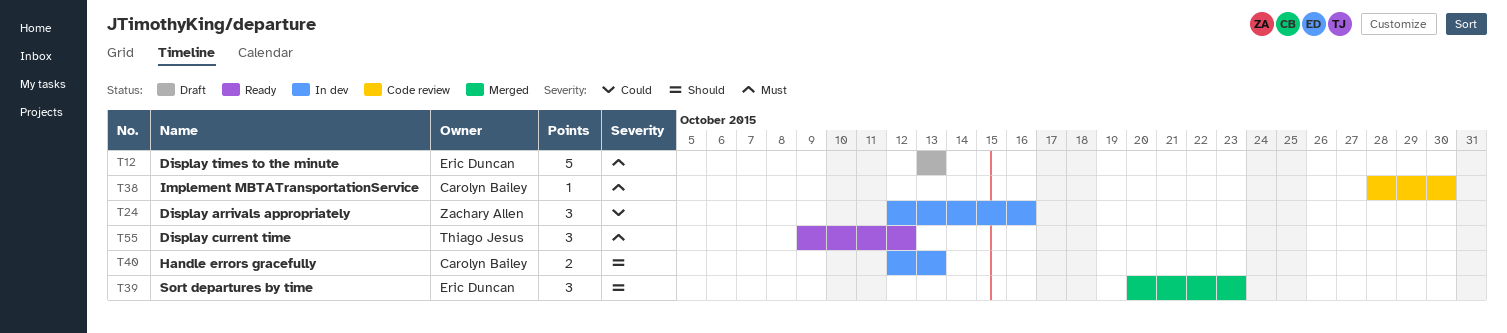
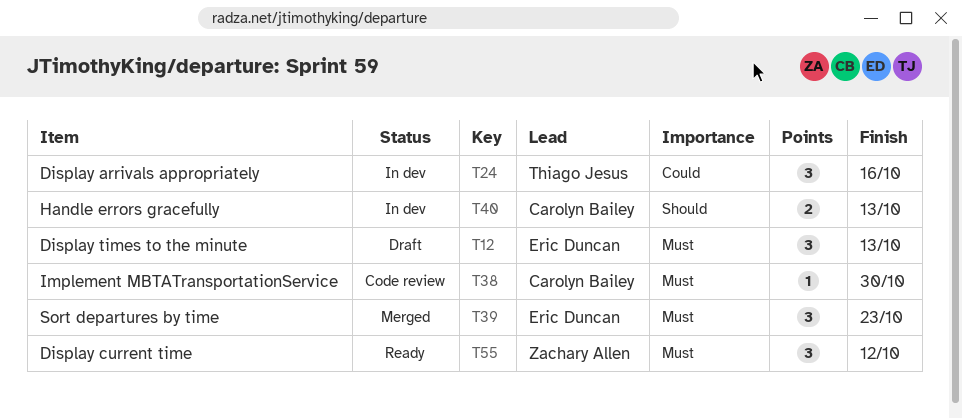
T12, estimate: 5 -> 3
T24, owner: Zachary Allen -> Thiago Jesus
T39, priority: Should -> Must
T55, owner: Thiago Jesus -> Zachary Allen

